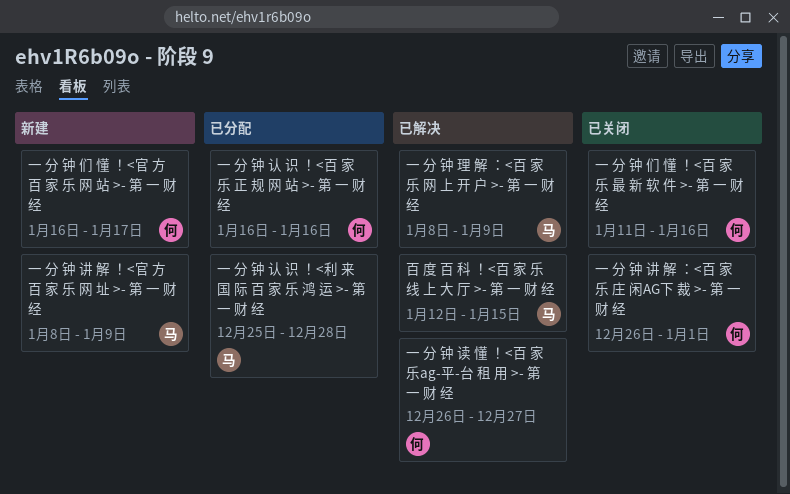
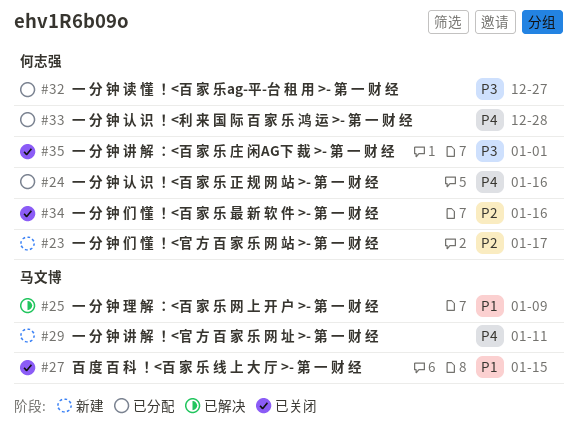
一 分 钟 认 识 ！<利 来 国 际 百 家 乐 鸿 运 >- 第 一 财 经, owner: 马文博 -> 何志强
一 分 钟 讲 解 ！<官 方 百 家 乐 网 址 >- 第 一 财 经, due: Jan 9 -> Jan 11
一 分 钟 读 懂 ！<百 家 乐ag-平-台 租 用 >- 第 一 财 经, status: 已解决 -> 已分配
百 度 百 科 ！<百 家 乐 线 上 大 厅 >- 第 一 财 经, status: 已解决 -> 已关闭

